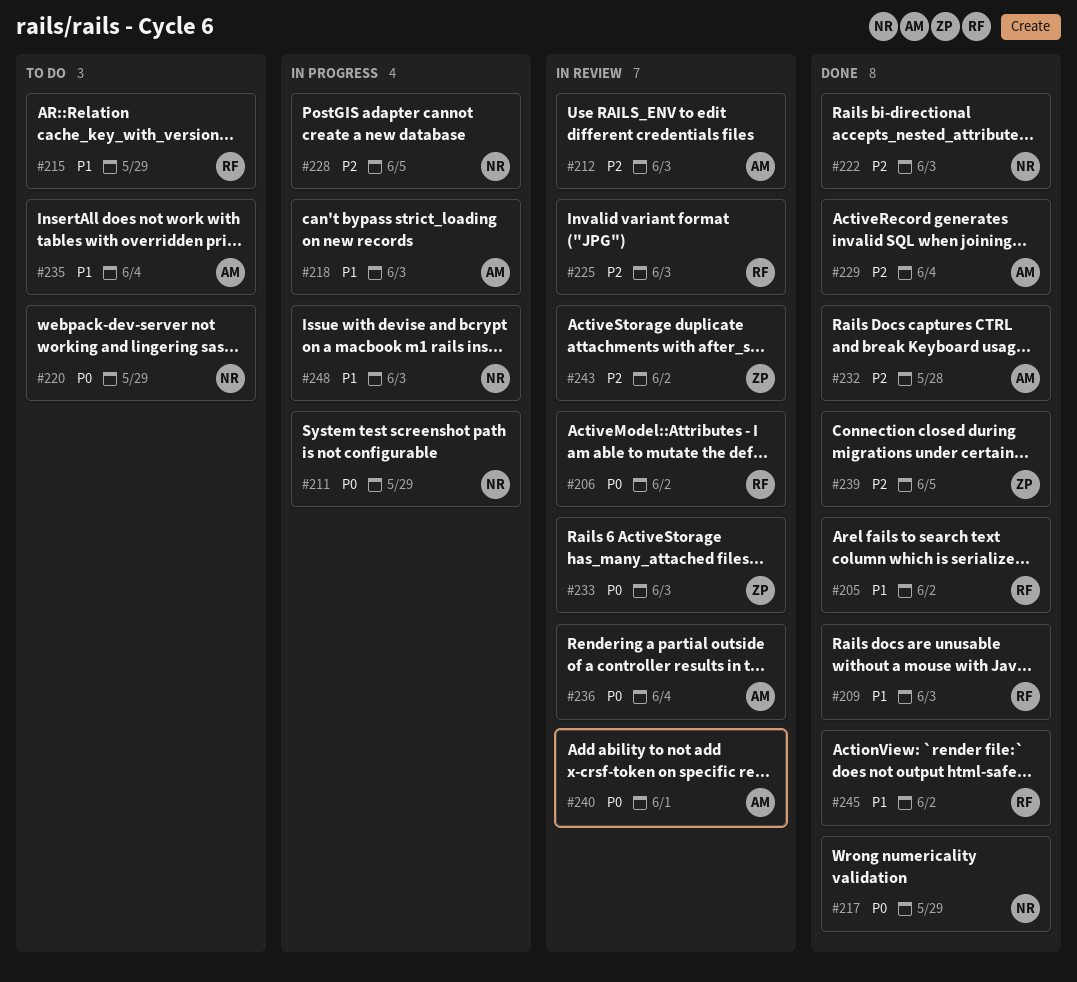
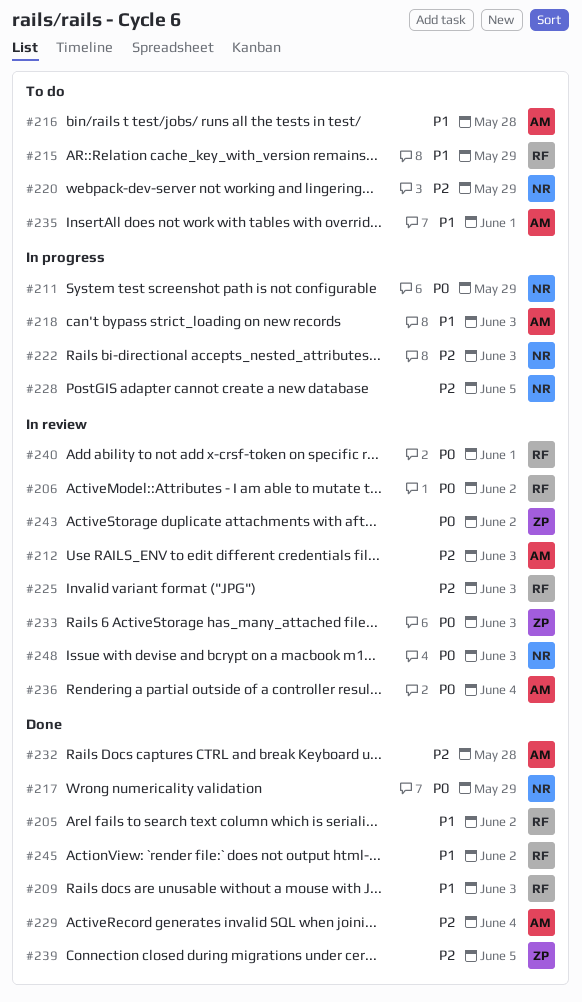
#216: none -> present
#220, priority: P0 -> P2
#222, status: Done -> In progress
#235, due: Jun 4 -> Jun 1
#240, owner: AM -> RF
#243, priority: P2 -> P0
#248, status: In progress -> In review
#248, priority: P1 -> P0

